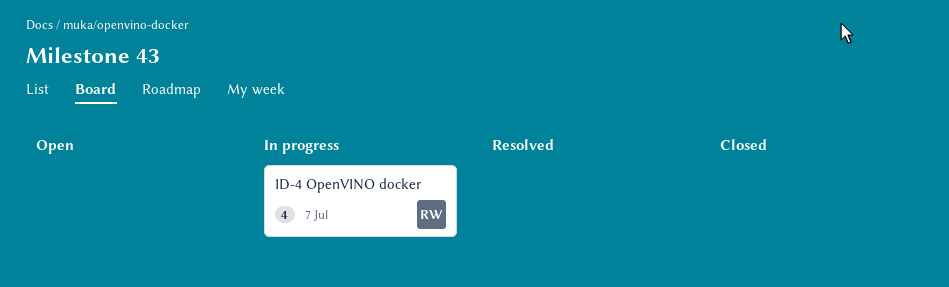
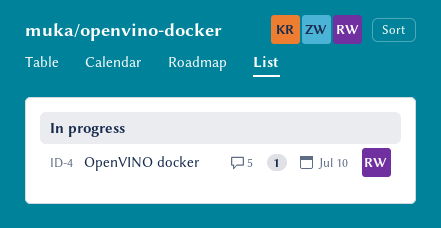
ID-4, estimate: 4 -> 1
ID-4, due: Jul 7 -> Jul 10

